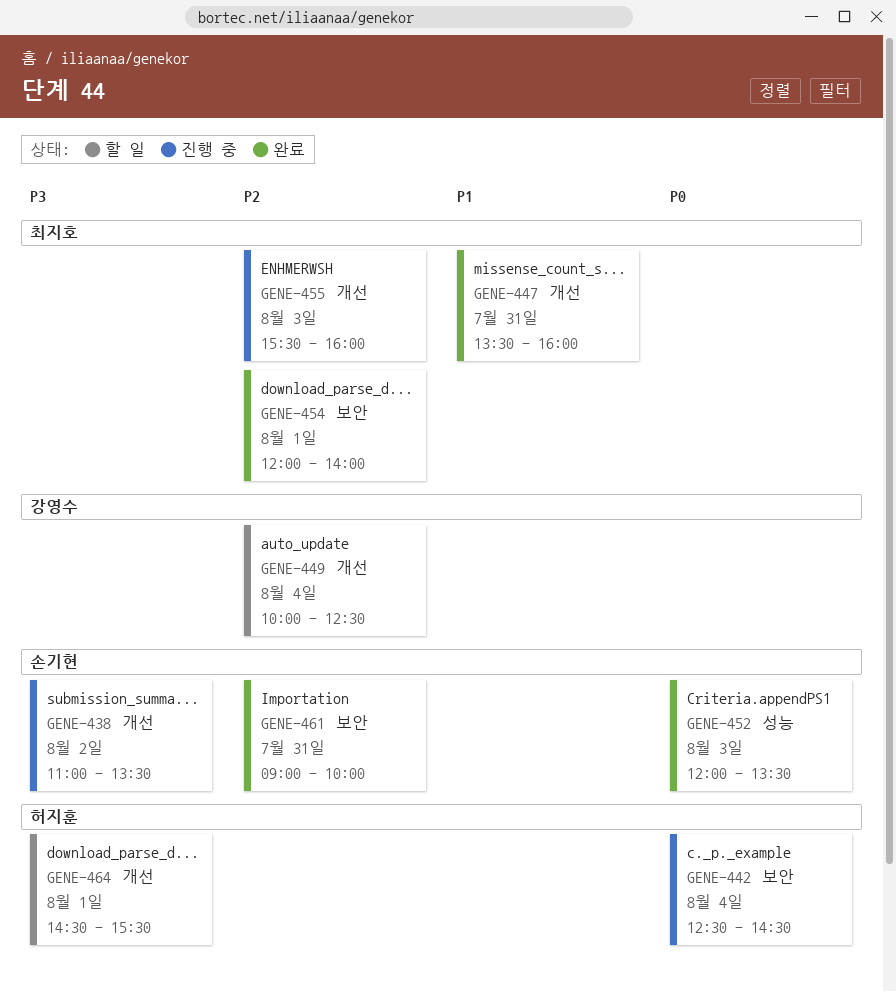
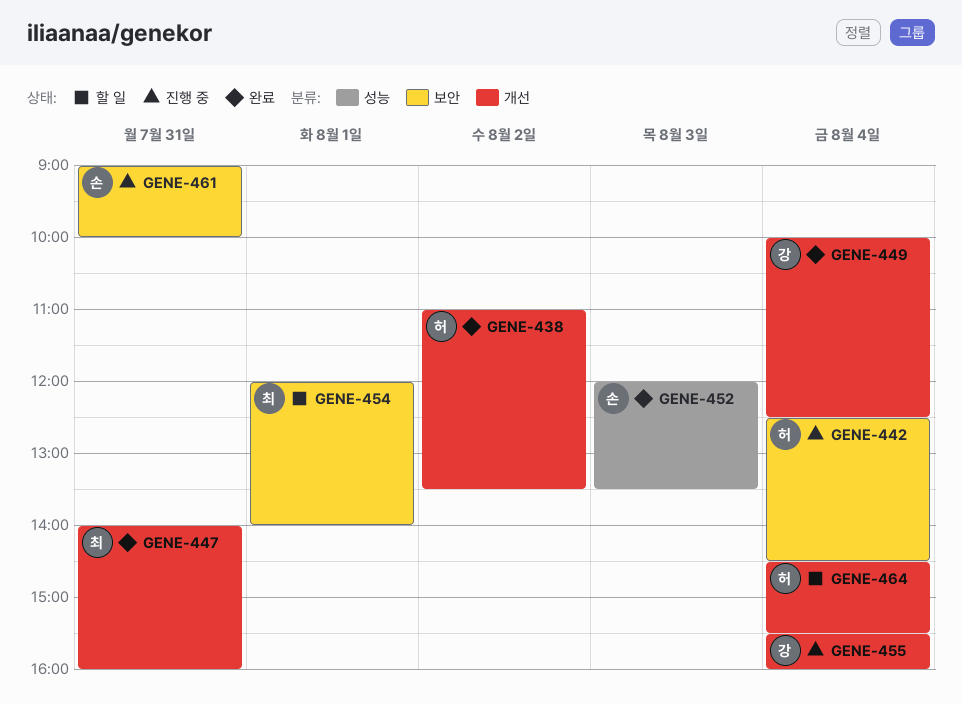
GENE-438, status: 진행 중 -> 완료
GENE-438, owner: 손기현 -> 허지훈
GENE-447, begins: 13:30 -> 14:00
GENE-449, status: 할 일 -> 완료
GENE-454, status: 완료 -> 할 일
GENE-455, owner: 최지호 -> 강영수
GENE-455, day: Aug 3 -> Aug 4
GENE-461, status: 완료 -> 진행 중
GENE-464, day: Aug 1 -> Aug 4

